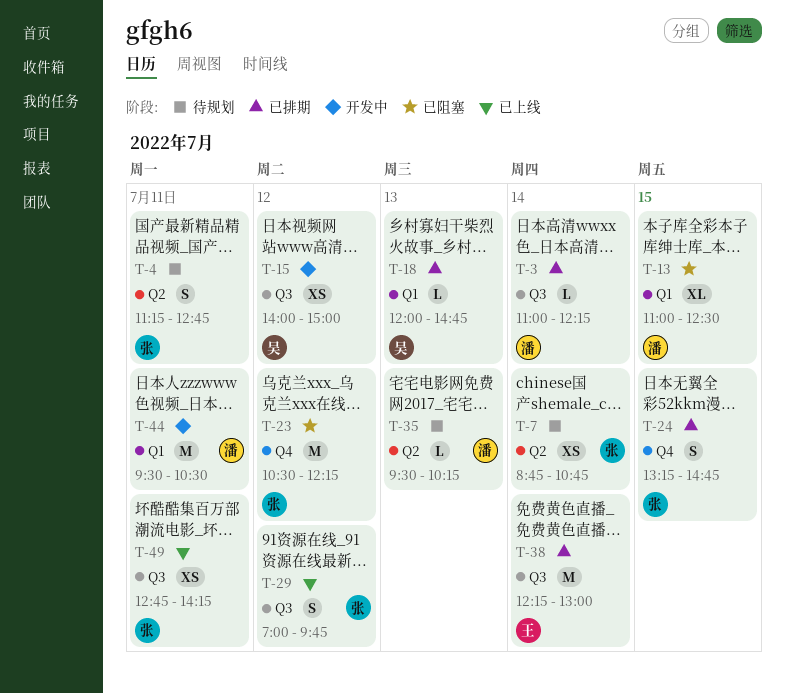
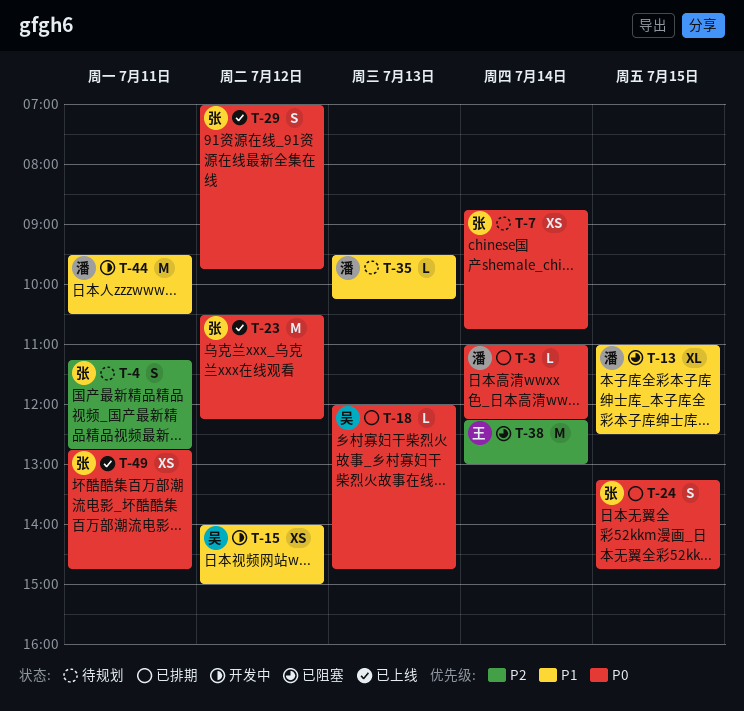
T-23, status: 已阻塞 -> 已上线
T-38, status: 已排期 -> 已阻塞
T-49, ends: 14:15 -> 14:45

